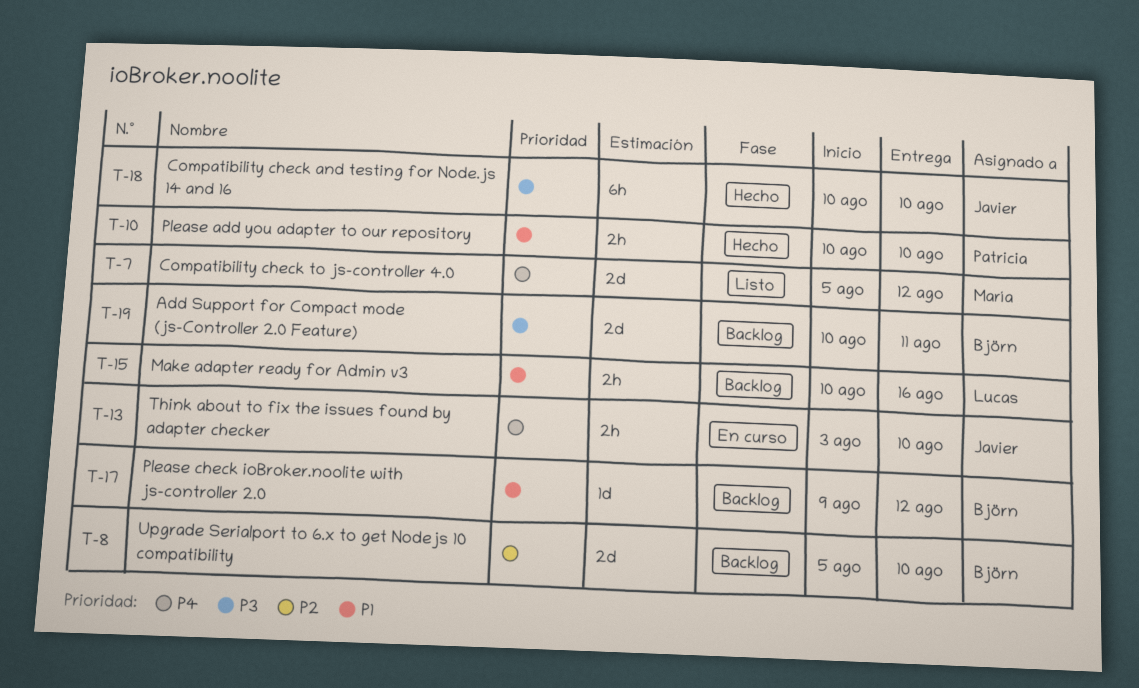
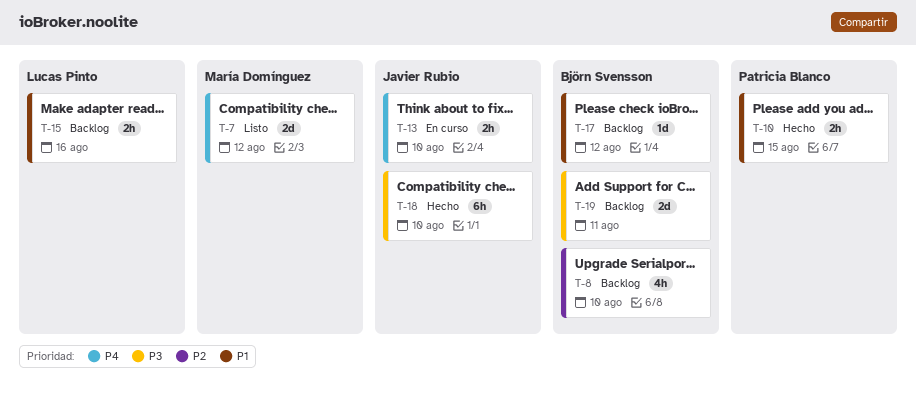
T-8, estimate: 2d -> 4h
T-10, due: Aug 10 -> Aug 15

